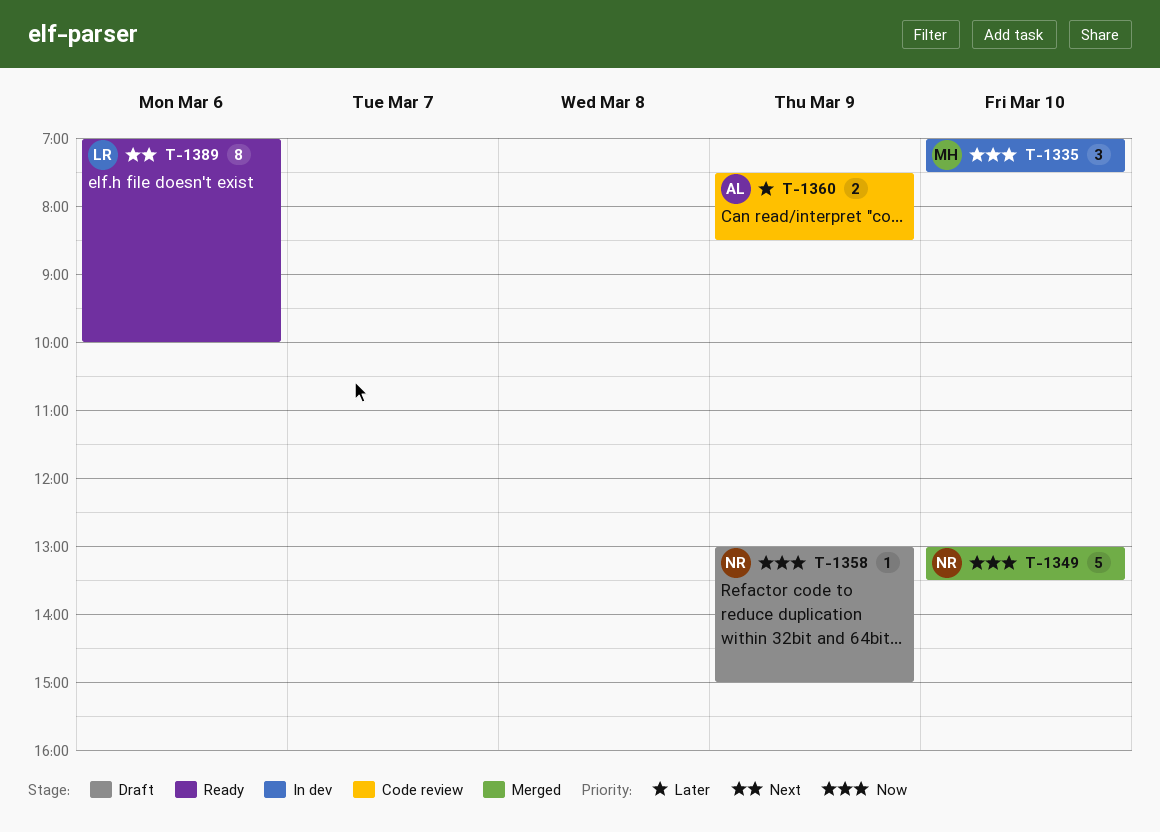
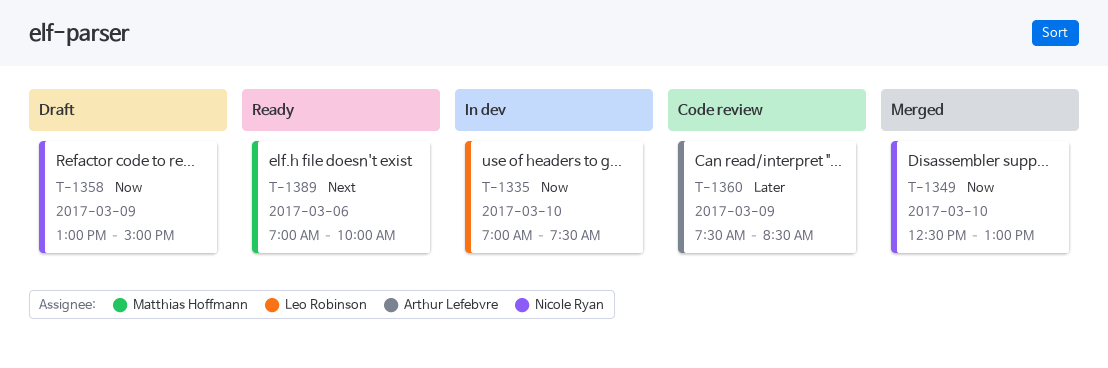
T-1335, owner: Matthias Hoffmann -> Leo Robinson
T-1349, begins: 13:00 -> 12:30
T-1349, ends: 13:30 -> 13:00
T-1389, owner: Leo Robinson -> Matthias Hoffmann

